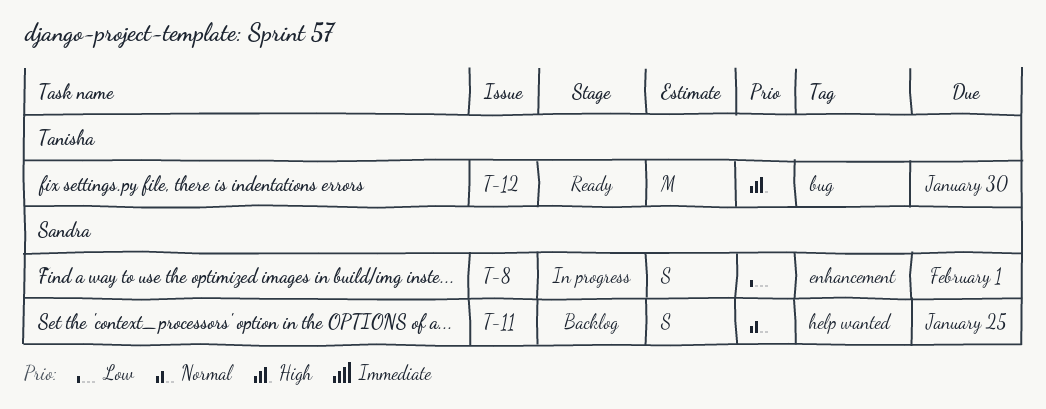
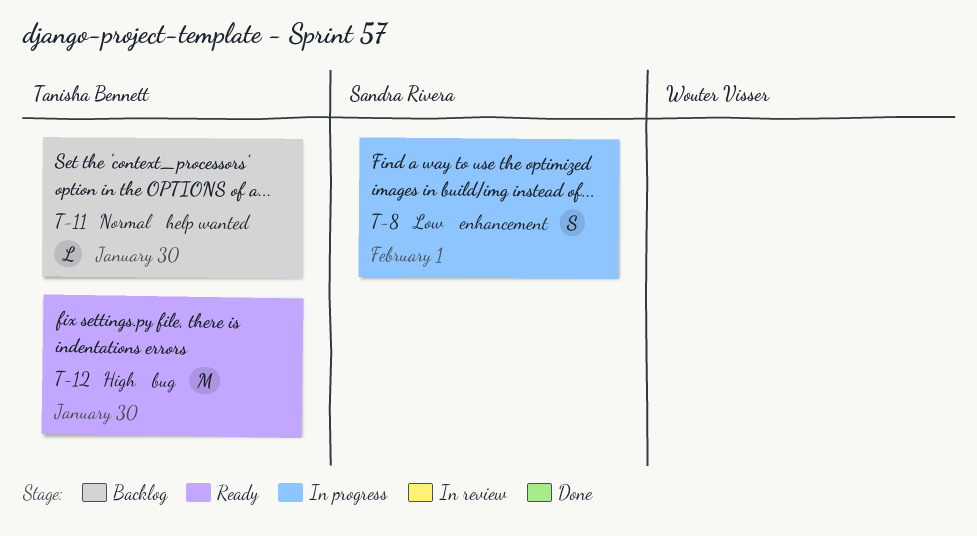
T-11, owner: Sandra Rivera -> Tanisha Bennett
T-11, estimate: S -> L
T-11, due: Jan 25 -> Jan 30

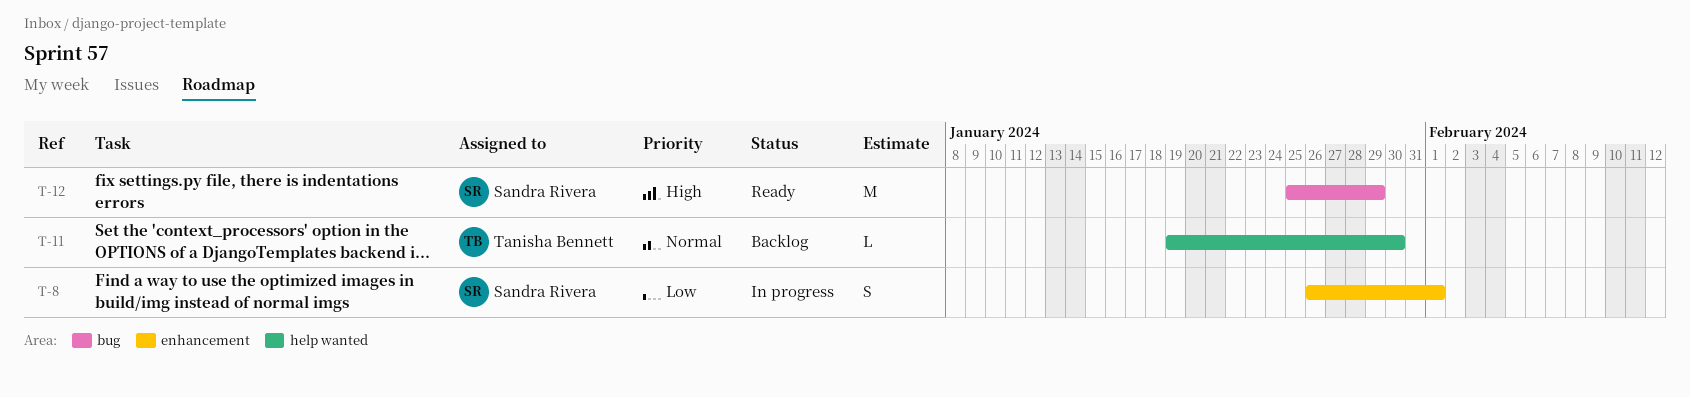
T-12, owner: Tanisha Bennett -> Sandra Rivera
T-12, due: Jan 30 -> Jan 29

